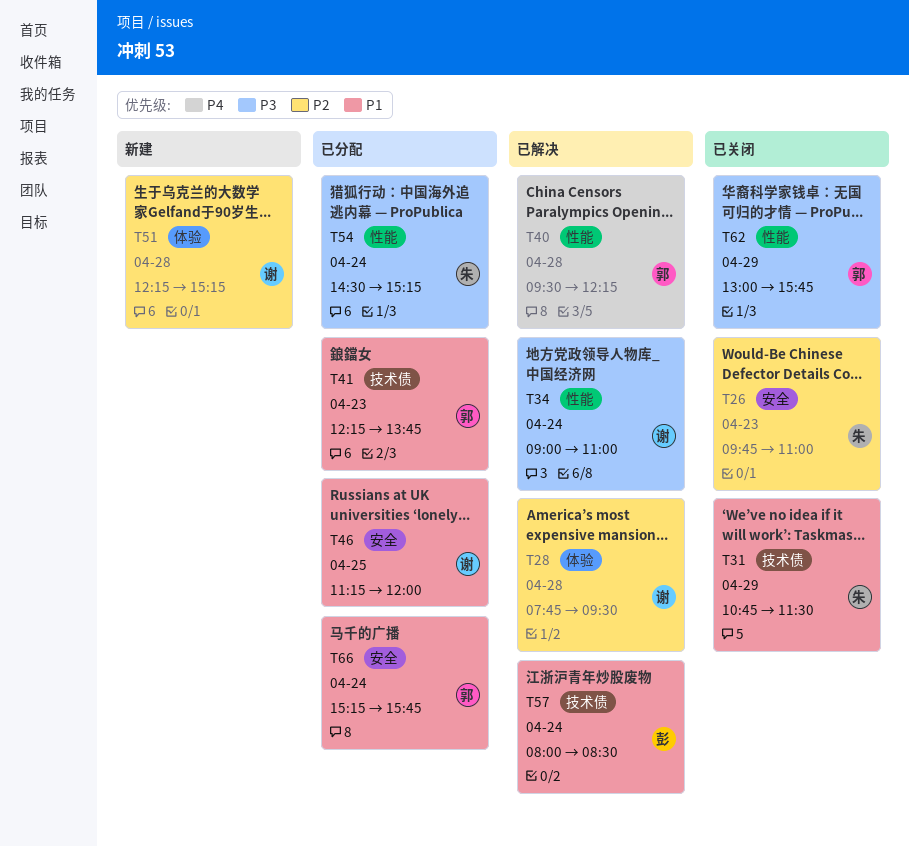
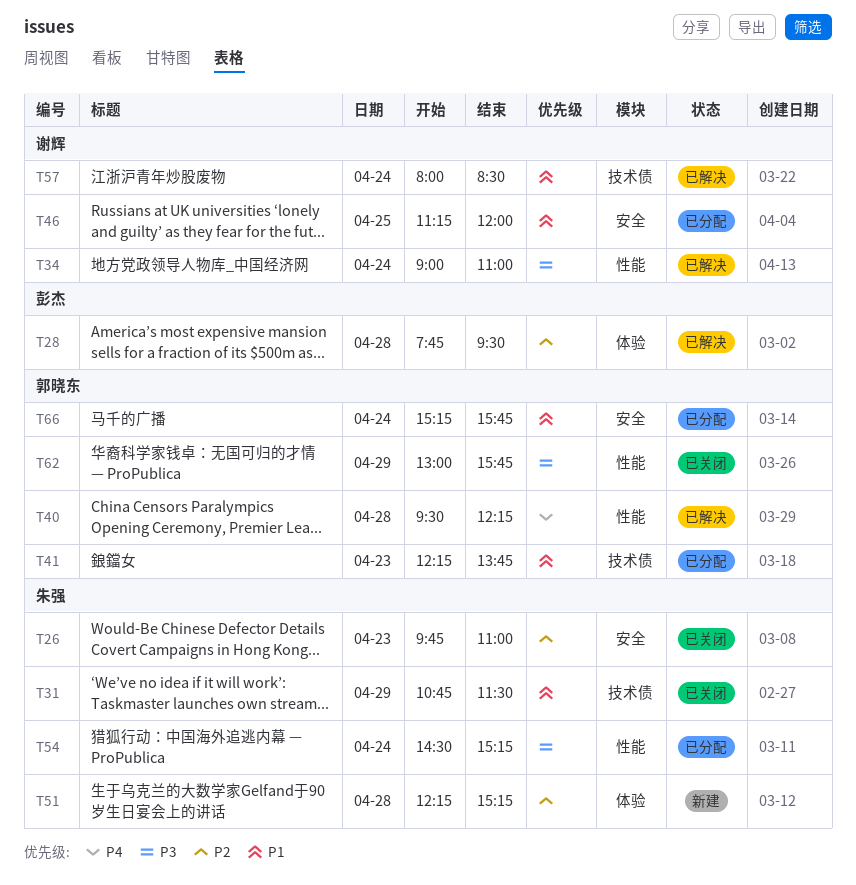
T28, owner: 谢辉 -> 彭杰
T51, owner: 谢辉 -> 朱强
T57, owner: 彭杰 -> 谢辉

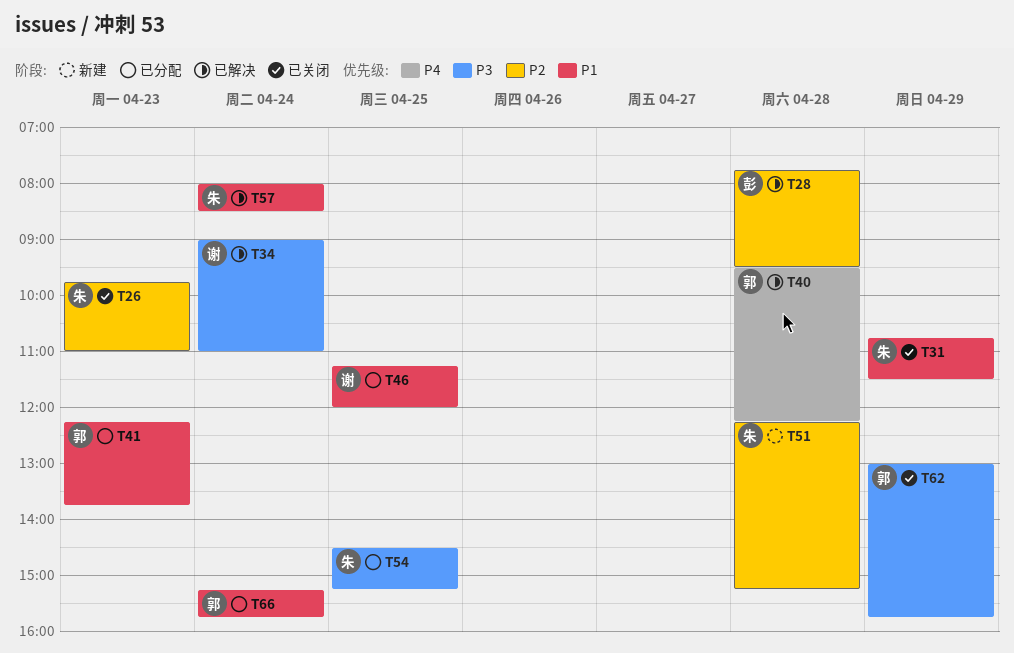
T54, day: Apr 24 -> Apr 25
T57, owner: 谢辉 -> 朱强

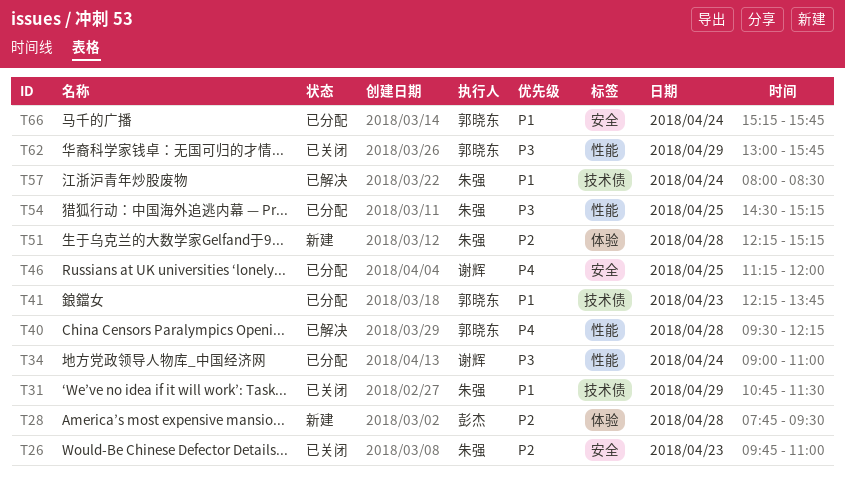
T28, status: 已解决 -> 新建
T34, status: 已解决 -> 已分配
T46, priority: P1 -> P4

